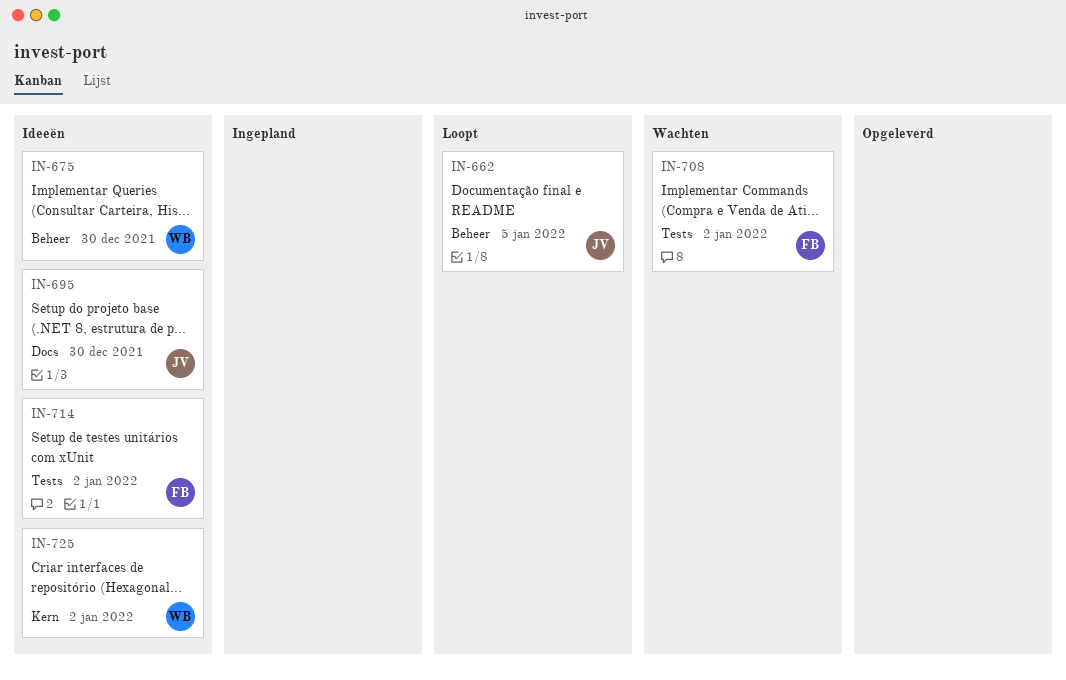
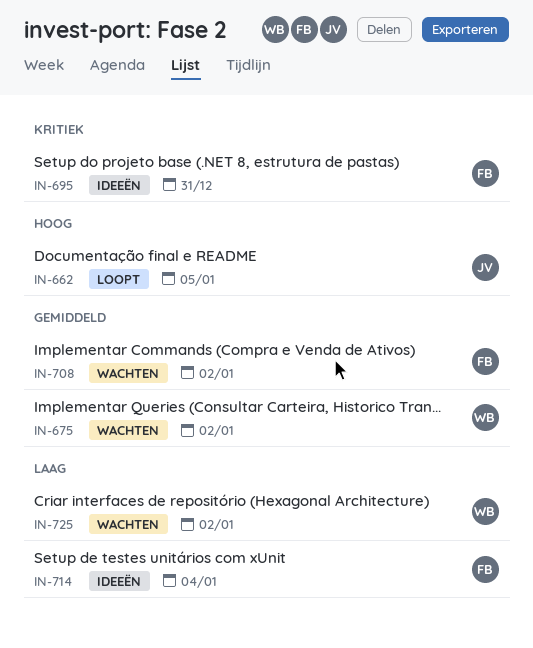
IN-675, status: Ideeën -> Wachten
IN-675, due: Dec 30 -> Jan 2
IN-695, owner: JV -> FB
IN-695, due: Dec 30 -> Dec 31
IN-714, due: Jan 2 -> Jan 4
IN-725, status: Ideeën -> Wachten

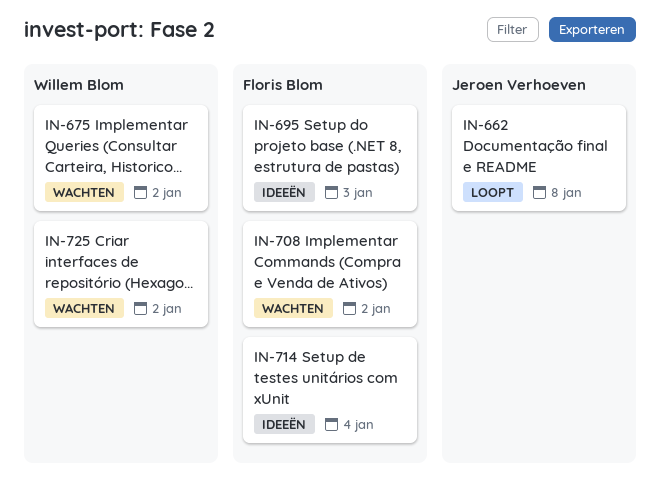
IN-662, due: Jan 5 -> Jan 8
IN-695, due: Dec 31 -> Jan 3

